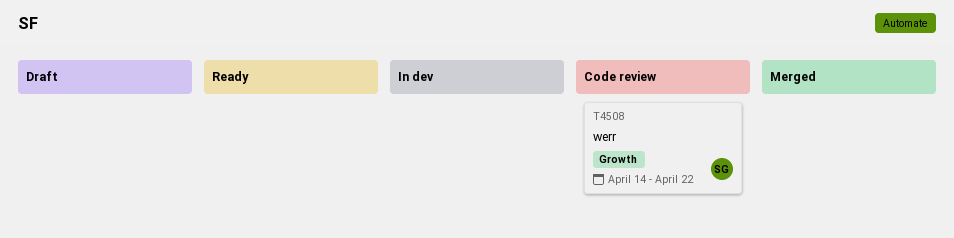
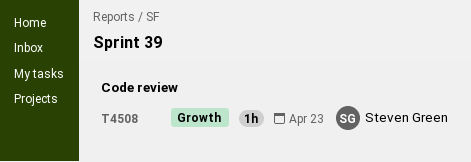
T4508, due: Apr 22 -> Apr 23

